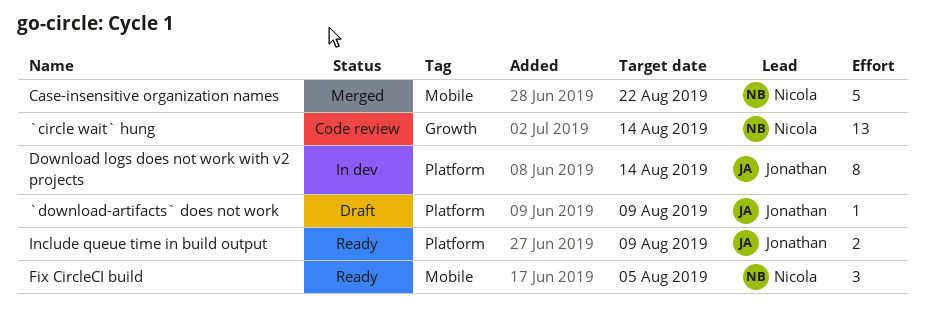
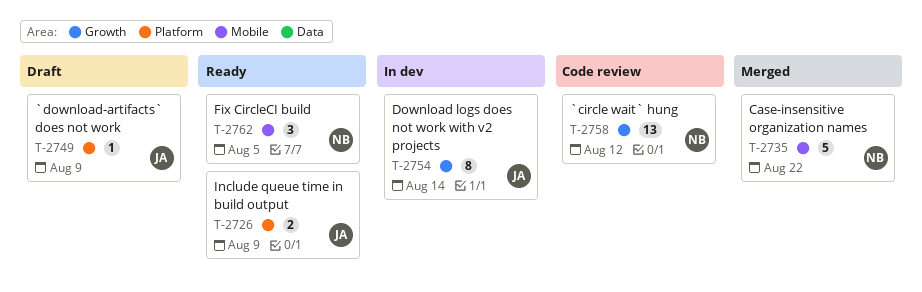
`circle wait` hung, due: Aug 14 -> Aug 12
Download logs does not work with v2 projects, label: Platform -> Growth

